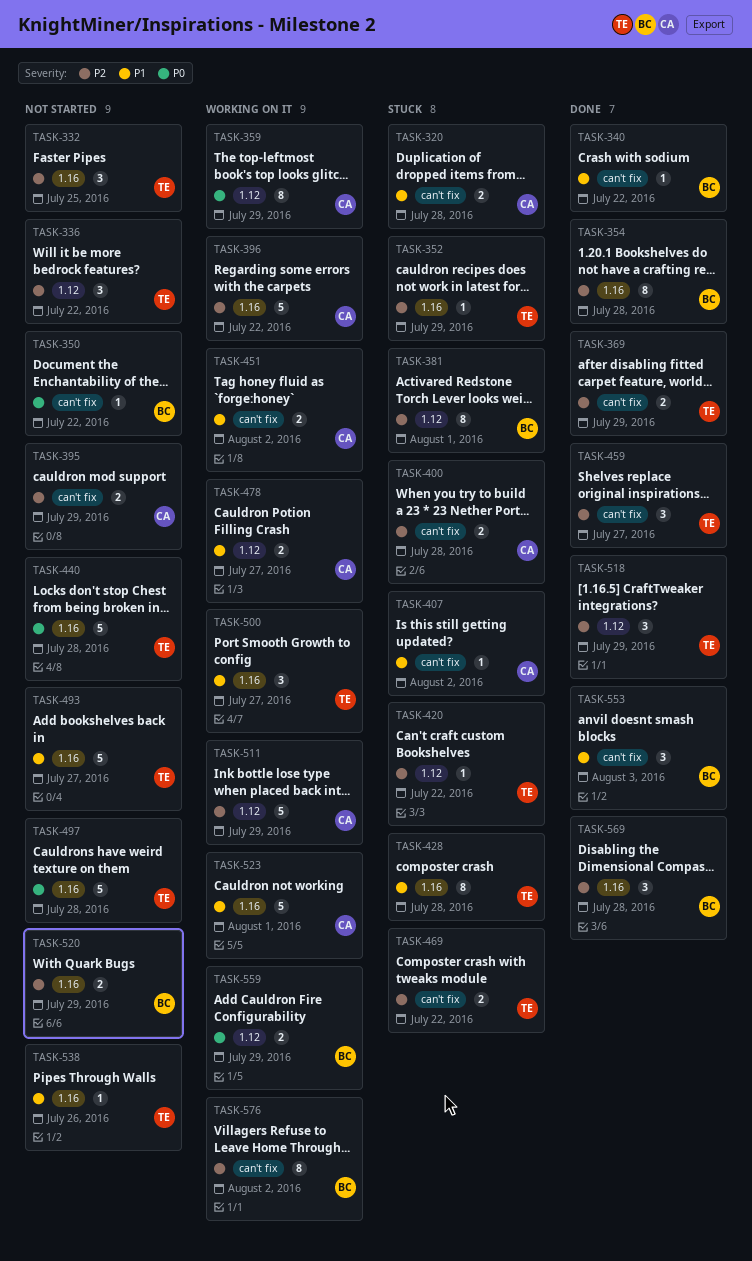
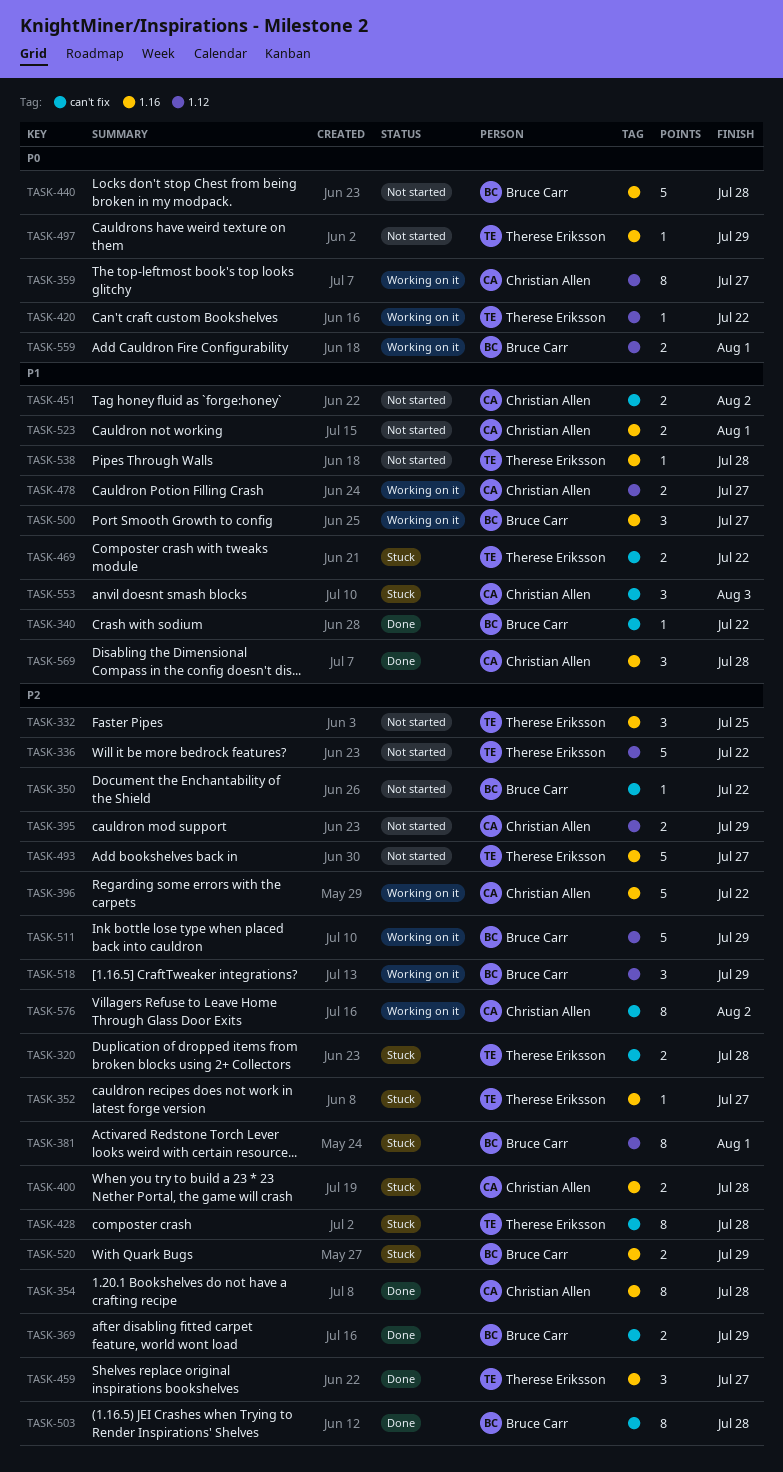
TASK-320, owner: Christian Allen -> Therese Eriksson
TASK-320, priority: P1 -> P2
TASK-336, estimate: 3 -> 5
TASK-350, priority: P0 -> P2
TASK-352, due: Jul 29 -> Jul 27
TASK-354, owner: Bruce Carr -> Christian Allen
TASK-359, due: Jul 29 -> Jul 27
TASK-369, owner: Therese Eriksson -> Bruce Carr
TASK-395, label: can't fix -> 1.12
TASK-400, label: can't fix -> 1.16
TASK-407: present -> none
TASK-420, status: Stuck -> Working on it
TASK-420, priority: P2 -> P0
TASK-428, priority: P1 -> P2
TASK-428, label: 1.16 -> can't fix
TASK-440, owner: Therese Eriksson -> Bruce Carr
TASK-451, status: Working on it -> Not started
TASK-459, label: can't fix -> 1.16
TASK-469, priority: P2 -> P1
TASK-493, priority: P1 -> P2
TASK-497, estimate: 5 -> 1
TASK-497, due: Jul 28 -> Jul 29
TASK-500, owner: Therese Eriksson -> Bruce Carr
TASK-503: none -> present
TASK-511, owner: Christian Allen -> Bruce Carr
TASK-518, status: Done -> Working on it
TASK-518, owner: Therese Eriksson -> Bruce Carr
TASK-520, status: Not started -> Stuck
TASK-523, status: Working on it -> Not started
TASK-523, estimate: 5 -> 2
TASK-538, due: Jul 26 -> Jul 28
TASK-553, status: Done -> Stuck
TASK-553, owner: Bruce Carr -> Christian Allen
TASK-559, due: Jul 29 -> Aug 1
TASK-569, owner: Bruce Carr -> Christian Allen
TASK-569, priority: P2 -> P1
TASK-576, owner: Bruce Carr -> Christian Allen

